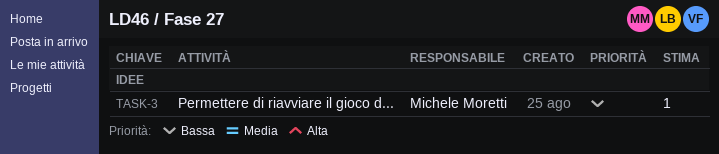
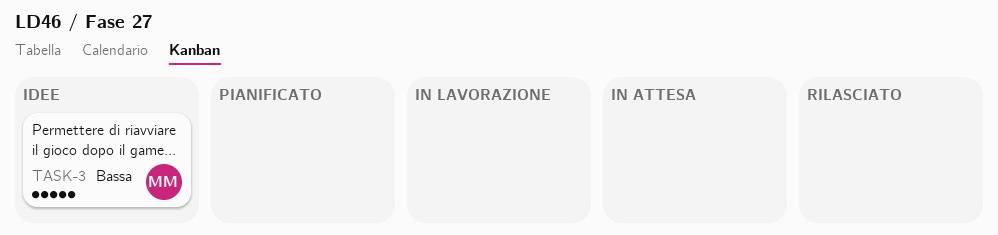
TASK-3, estimate: 1 -> 5

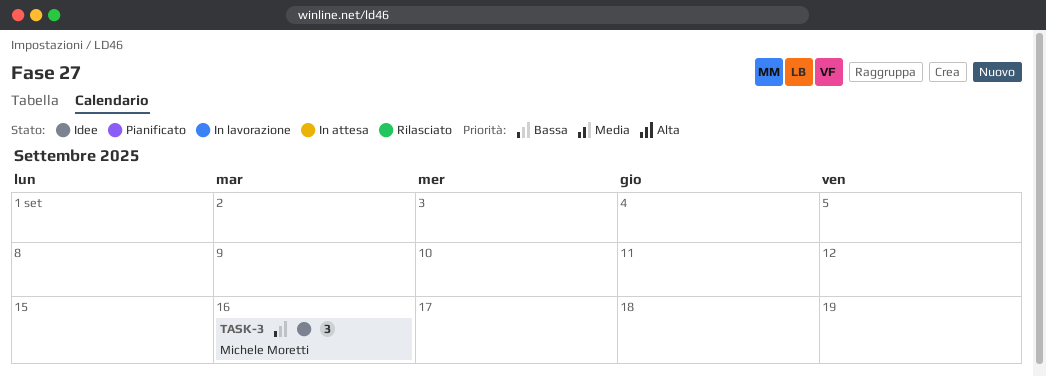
TASK-3, estimate: 5 -> 3

